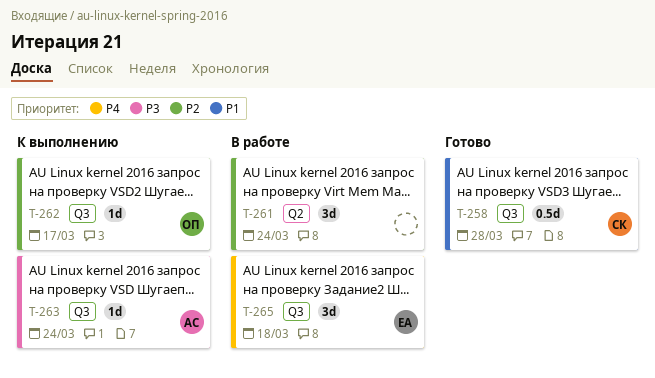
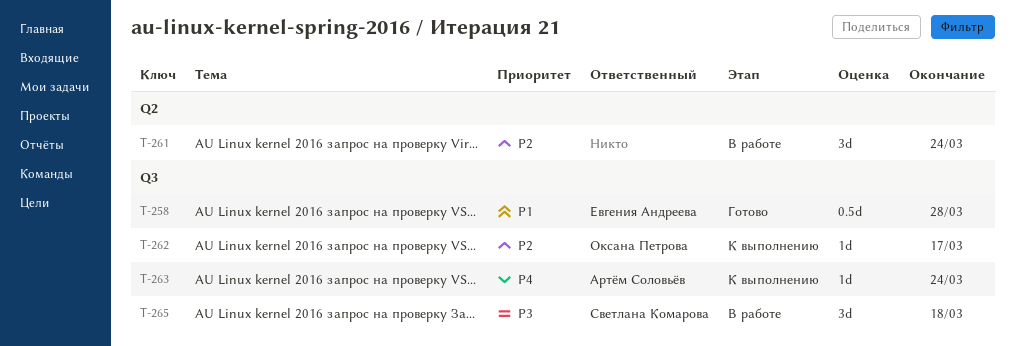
T-258, owner: Светлана Комарова -> Евгения Андреева
T-263, priority: P3 -> P4
T-265, owner: Евгения Андреева -> Светлана Комарова
T-265, priority: P4 -> P3

